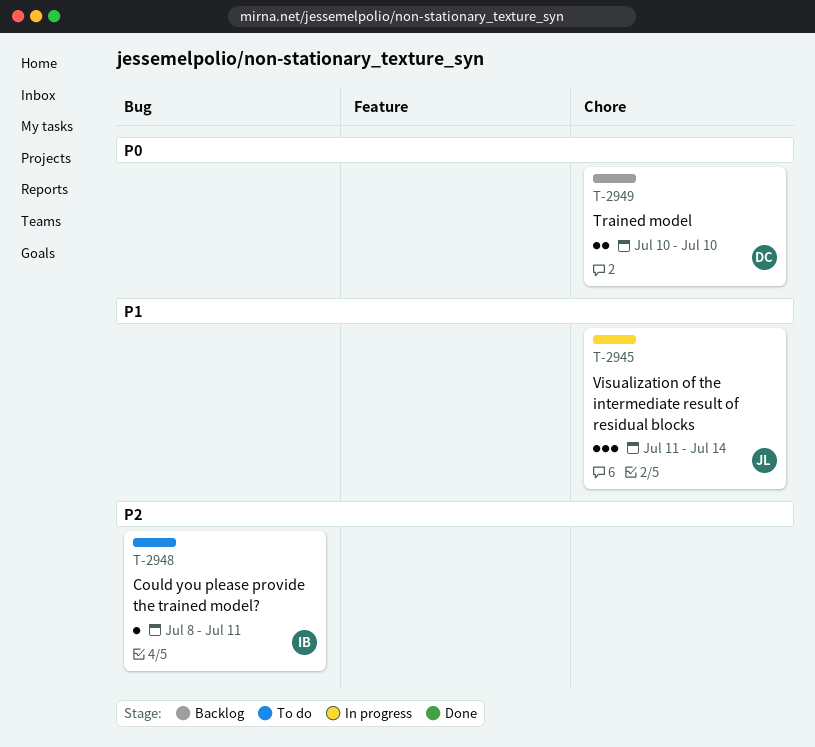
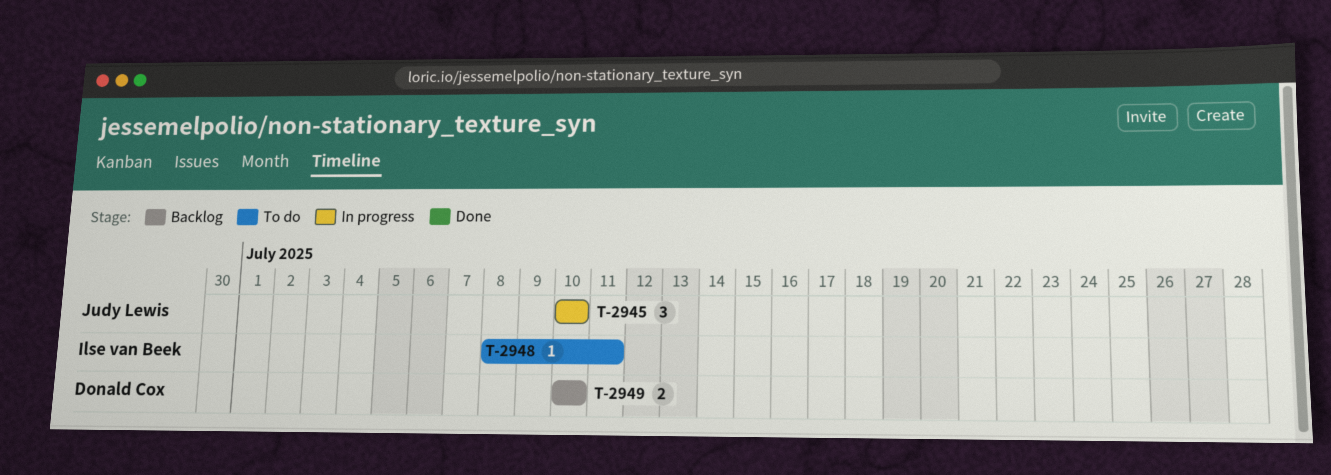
T-2945, start: Jul 11 -> Jul 10
T-2945, due: Jul 14 -> Jul 10

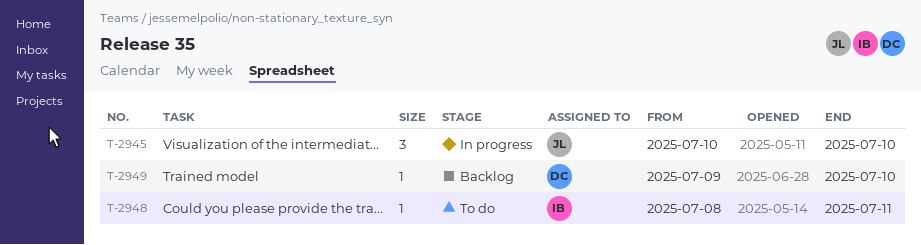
T-2949, estimate: 2 -> 1
T-2949, start: Jul 10 -> Jul 9

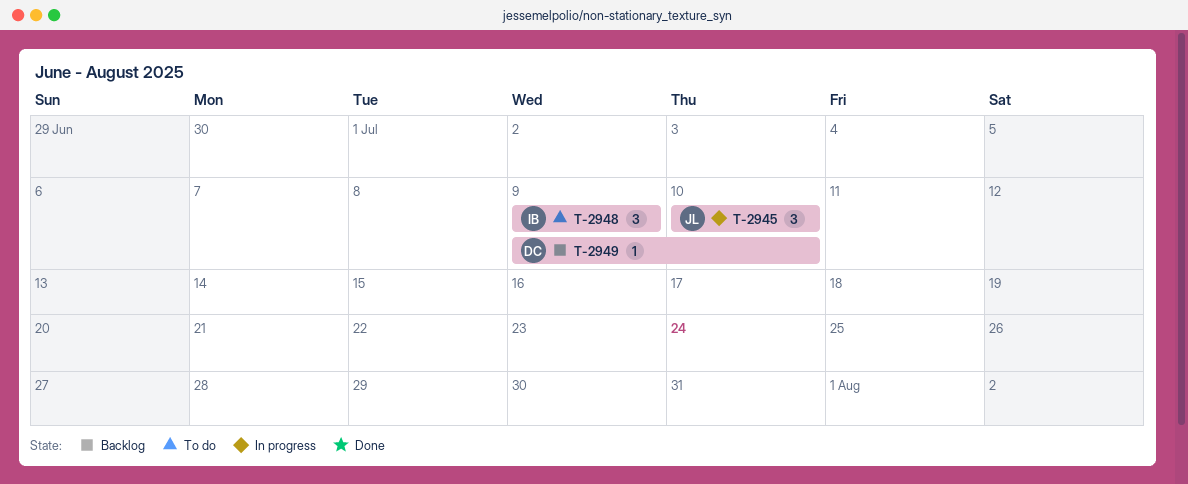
T-2948, estimate: 1 -> 3
T-2948, start: Jul 8 -> Jul 9
T-2948, due: Jul 11 -> Jul 9

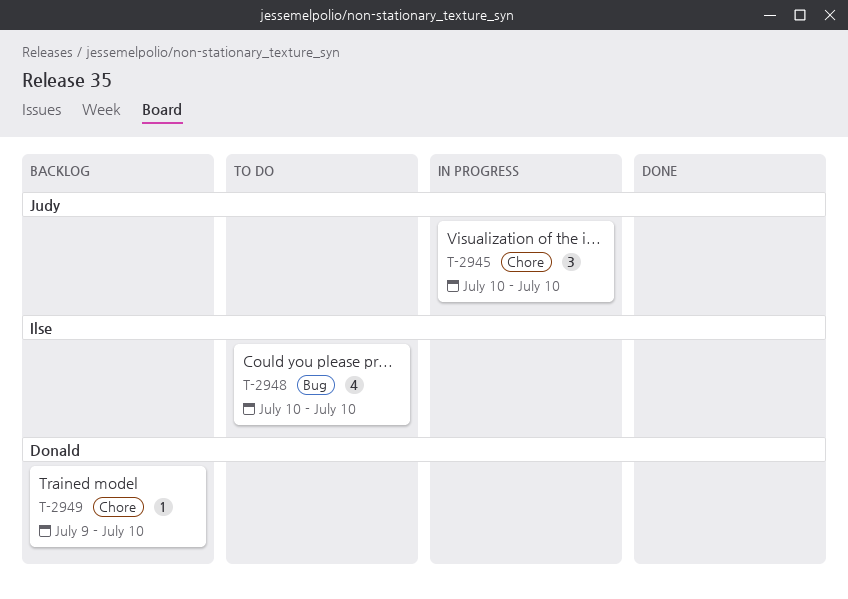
T-2948, estimate: 3 -> 4
T-2948, start: Jul 9 -> Jul 10
T-2948, due: Jul 9 -> Jul 10

